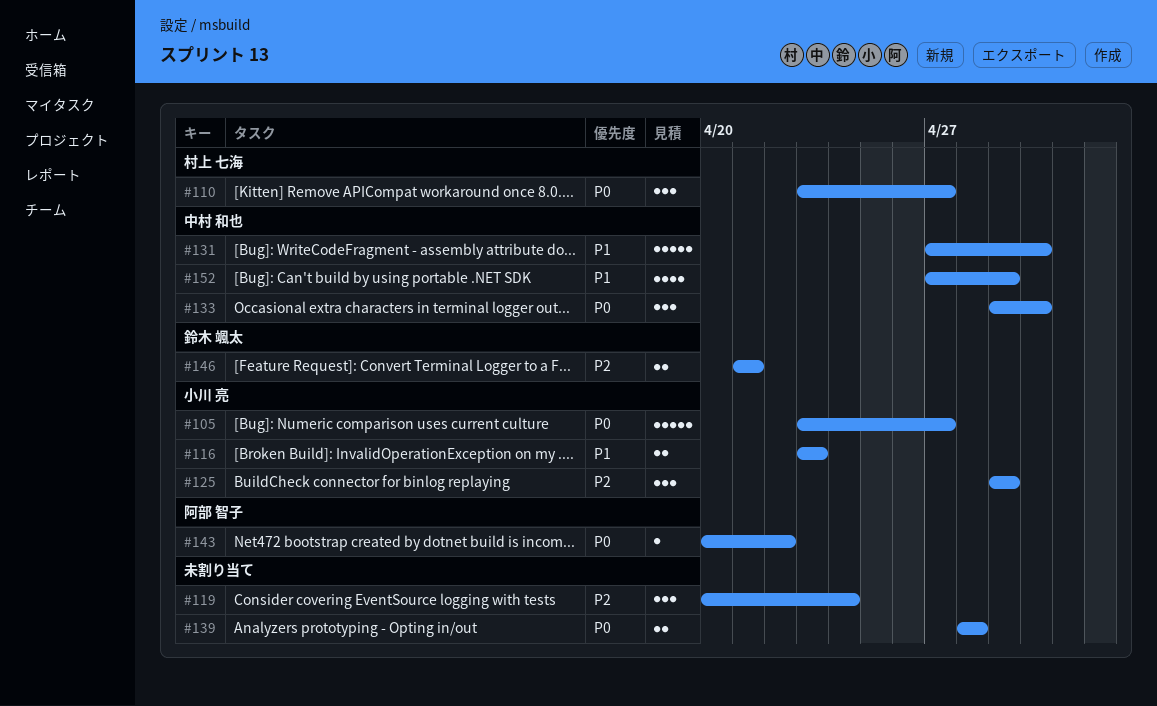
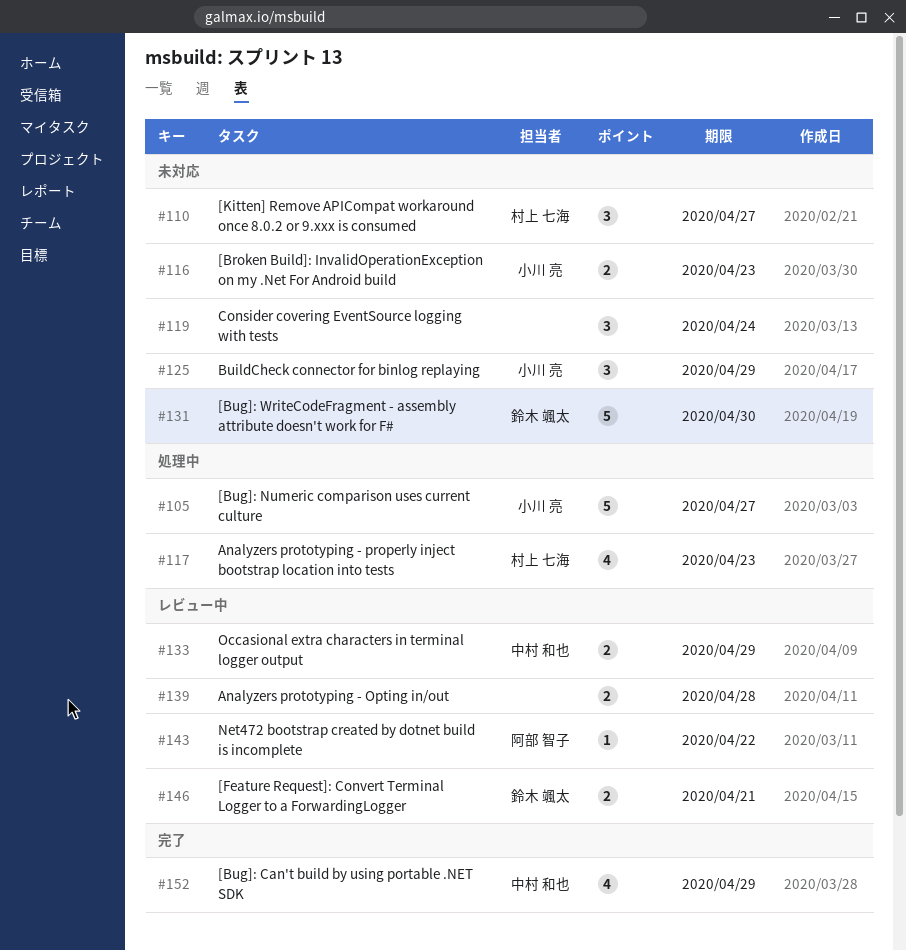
#117: none -> present
#131, owner: 中村 和也 -> 鈴木 颯太
#133, estimate: 3 -> 2
#133, due: Apr 30 -> Apr 29

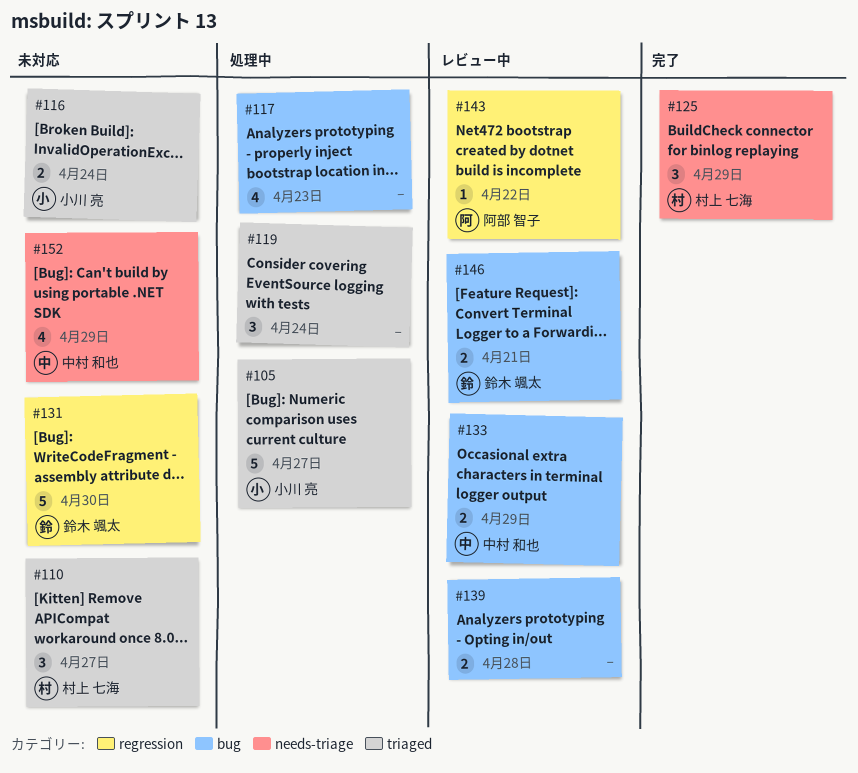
#116, due: Apr 23 -> Apr 24
#117, owner: 村上 七海 -> none
#119, status: 未対応 -> 処理中
#125, status: 未対応 -> 完了
#125, owner: 小川 亮 -> 村上 七海
#152, status: 完了 -> 未対応

